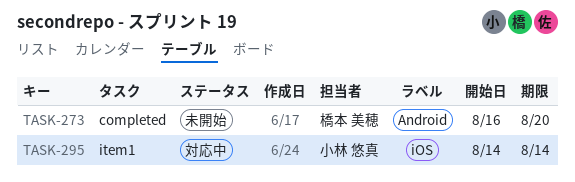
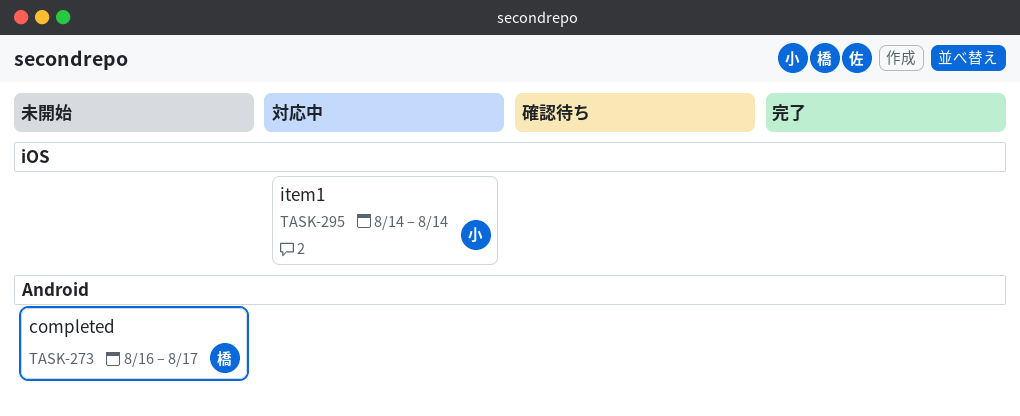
TASK-273, due: Aug 20 -> Aug 17

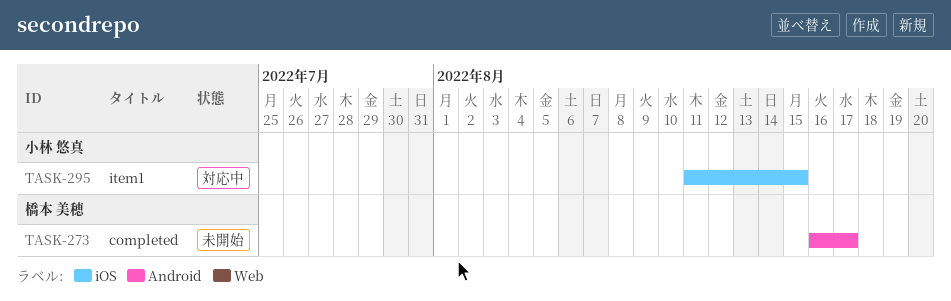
TASK-295, start: Aug 14 -> Aug 11
TASK-295, due: Aug 14 -> Aug 15

